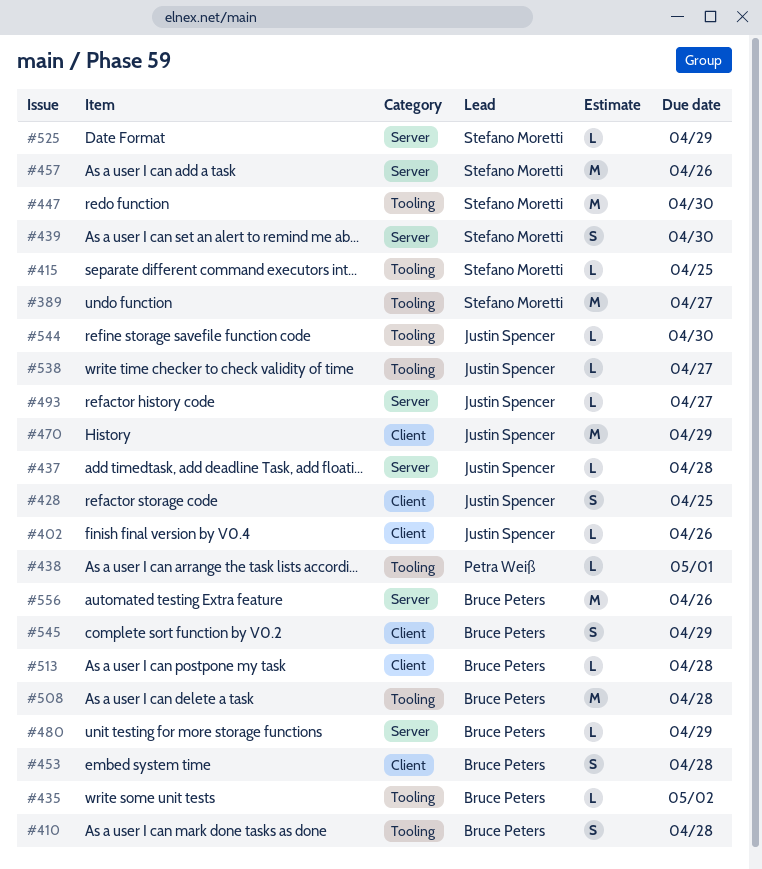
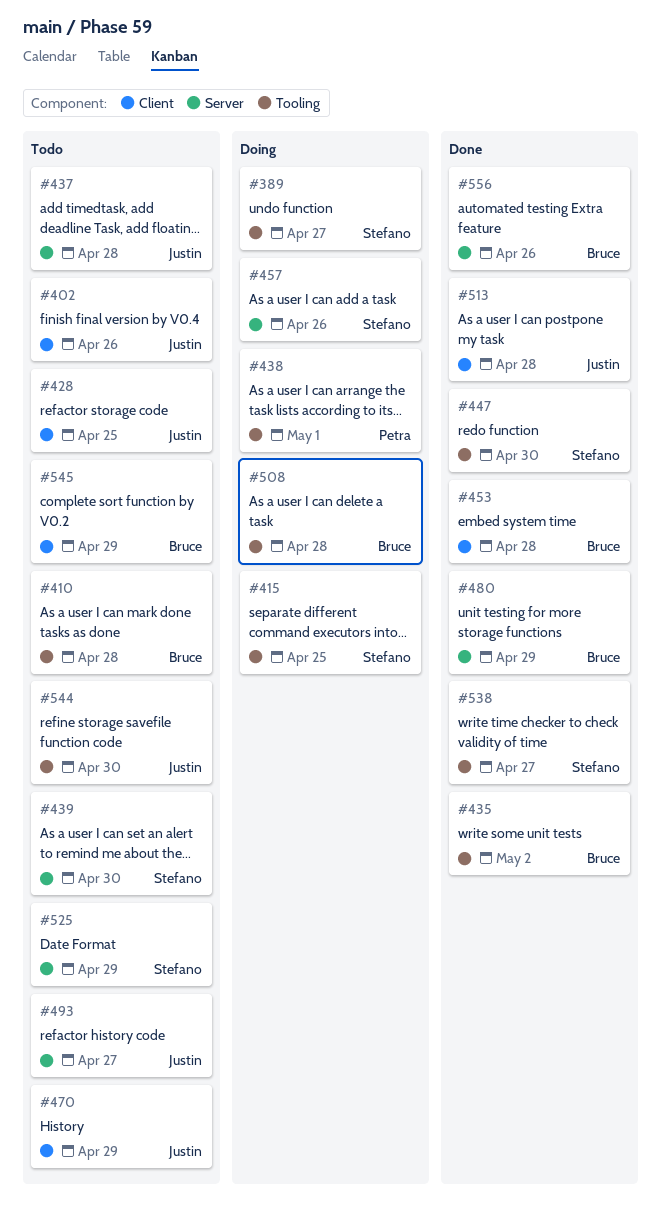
#513, owner: Bruce Peters -> Justin Spencer
#538, owner: Justin Spencer -> Stefano Moretti

